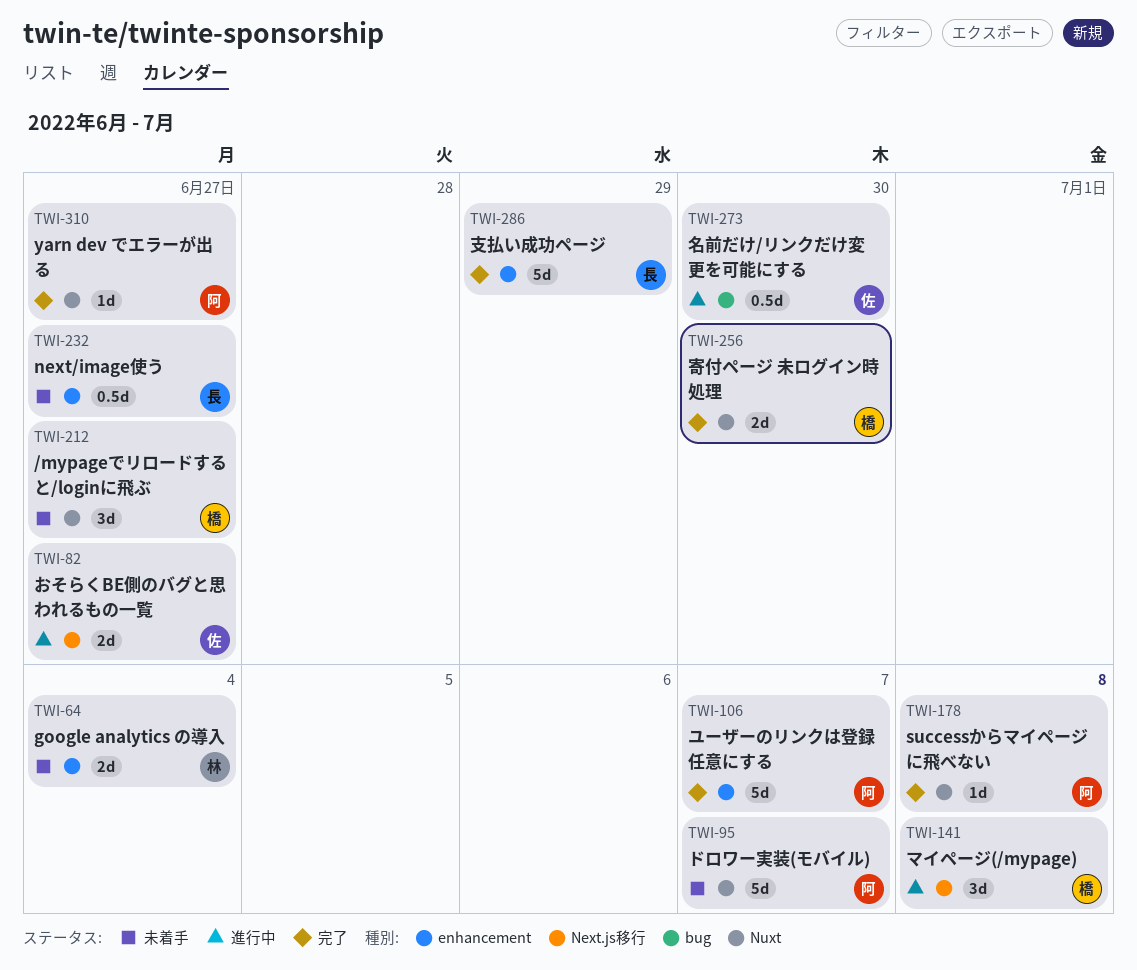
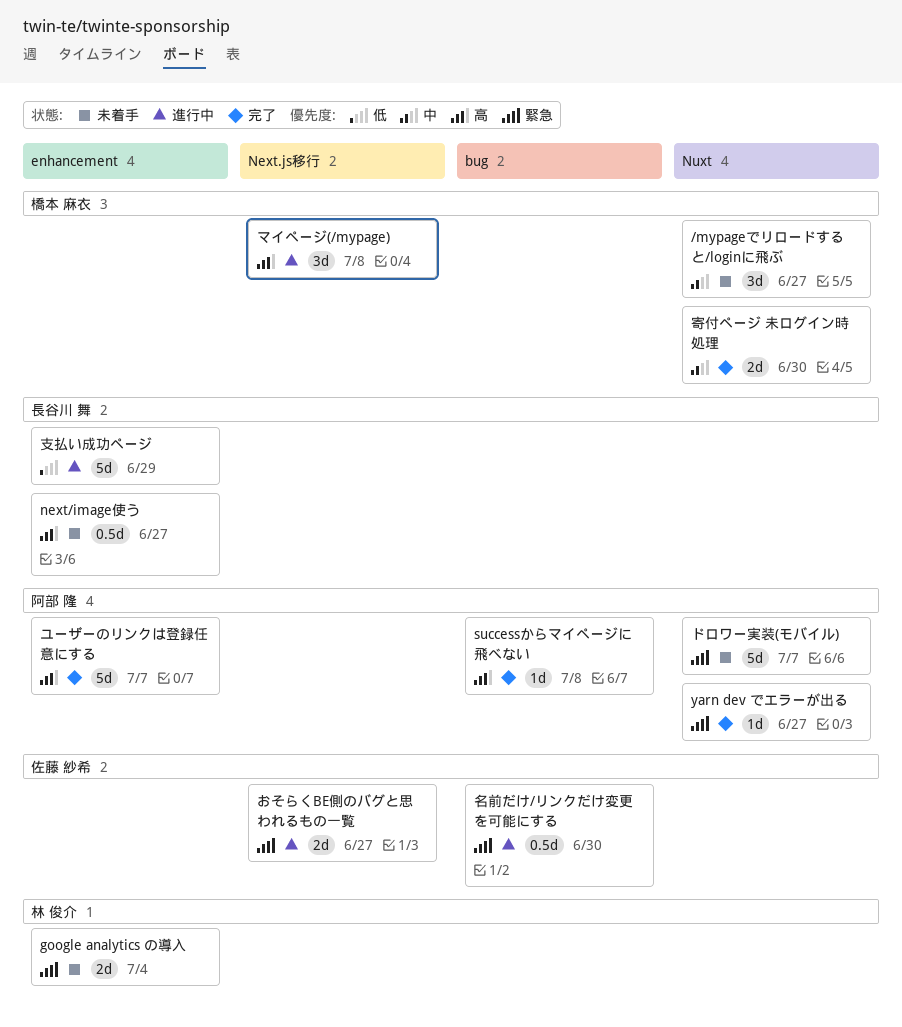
successからマイページに飛べない, label: Nuxt -> bug
支払い成功ページ, status: 完了 -> 進行中

